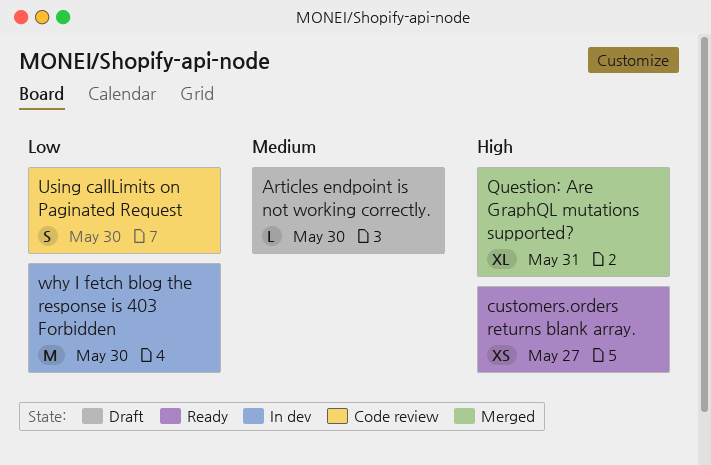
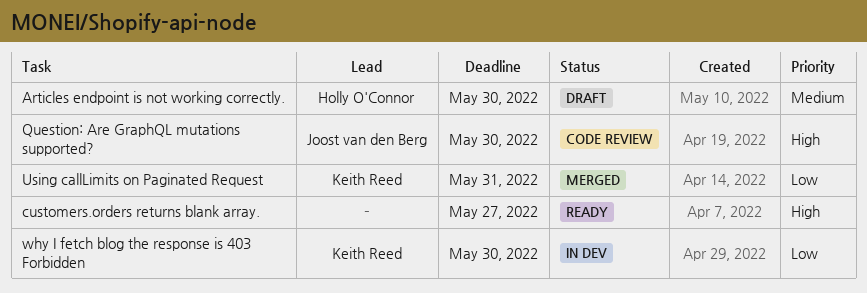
Question: Are GraphQL mutations supported?, status: Merged -> Code review
Question: Are GraphQL mutations supported?, due: May 31 -> May 30
Using callLimits on Paginated Request, status: Code review -> Merged
Using callLimits on Paginated Request, due: May 30 -> May 31

